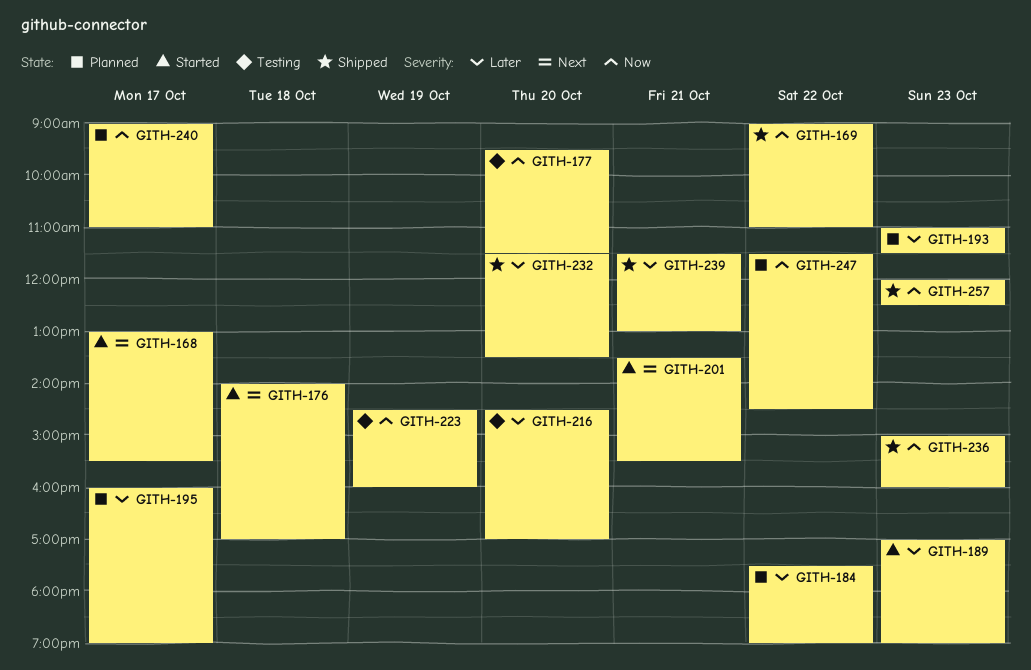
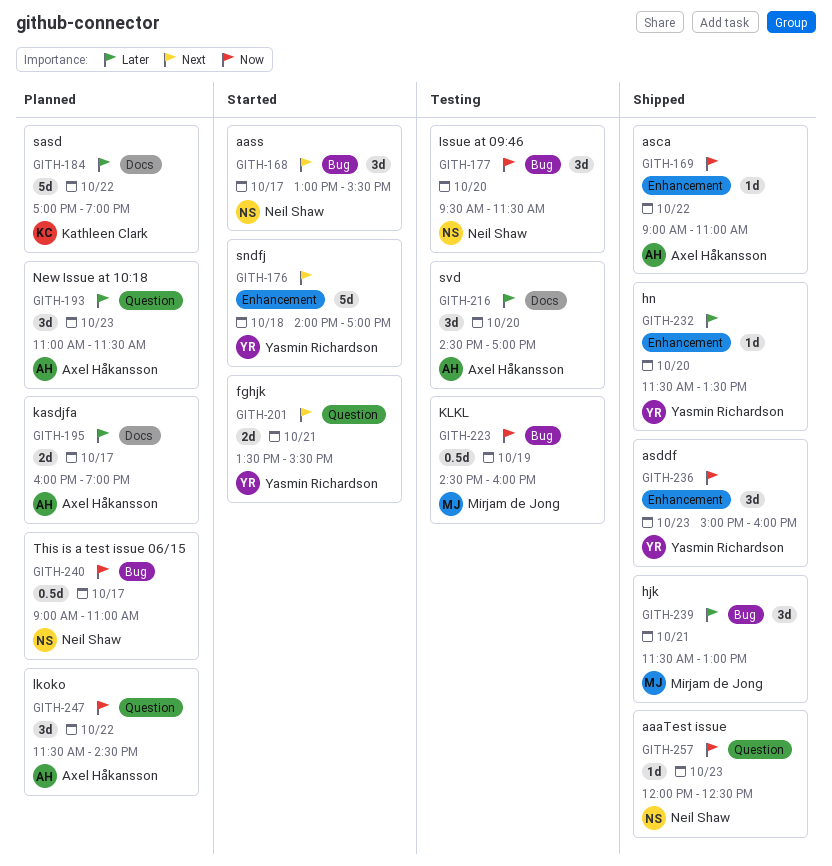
GITH-184, begins: 17:30 -> 17:00
GITH-189: present -> none

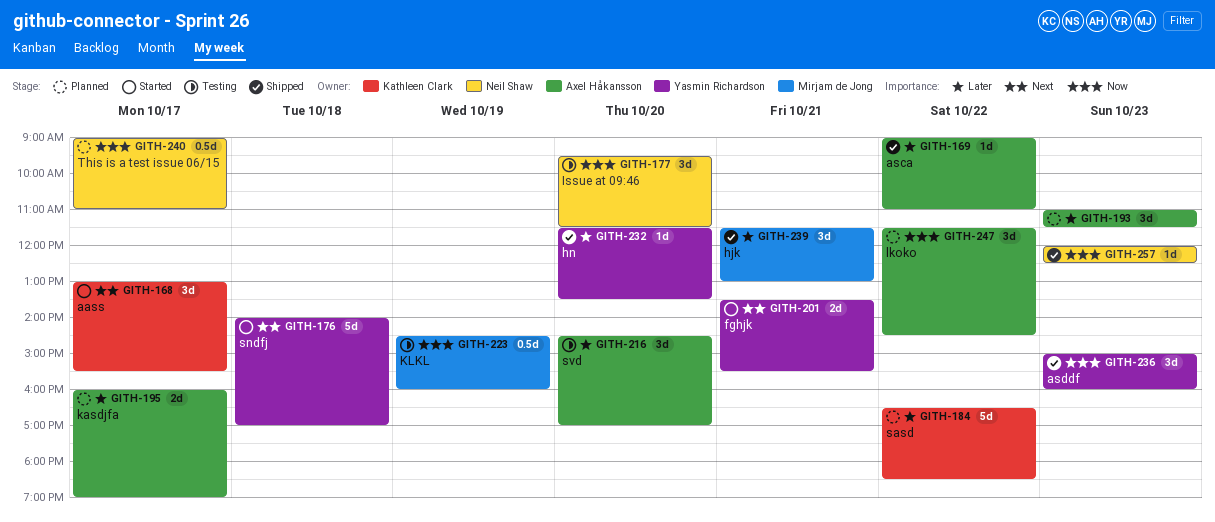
GITH-168, owner: Neil Shaw -> Kathleen Clark
GITH-169, priority: Now -> Later
GITH-184, begins: 17:00 -> 16:30
GITH-184, ends: 19:00 -> 18:30

